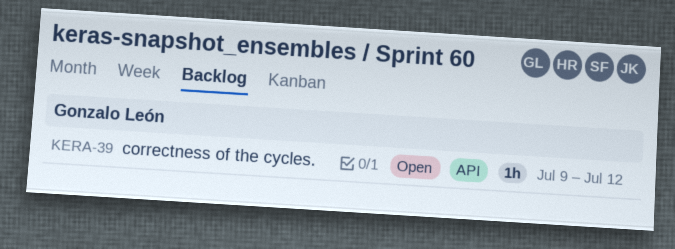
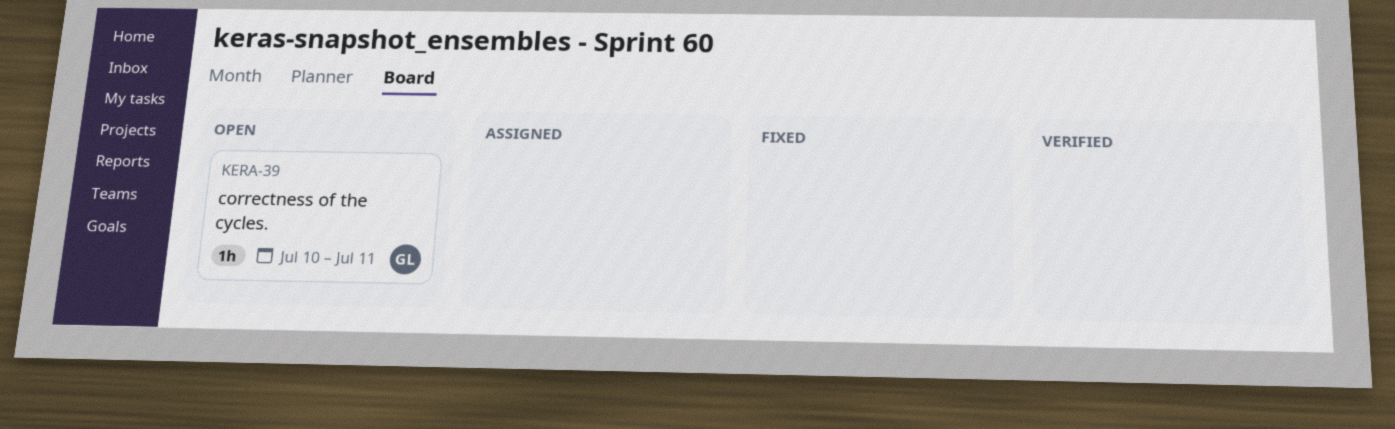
KERA-39, start: Jul 9 -> Jul 10
KERA-39, due: Jul 12 -> Jul 11

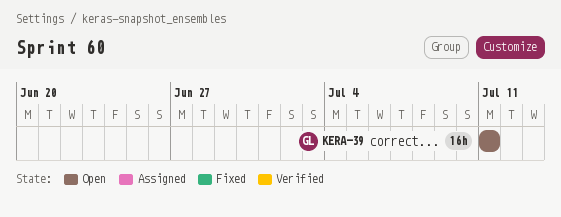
KERA-39, estimate: 1h -> 16h
KERA-39, start: Jul 10 -> Jul 11

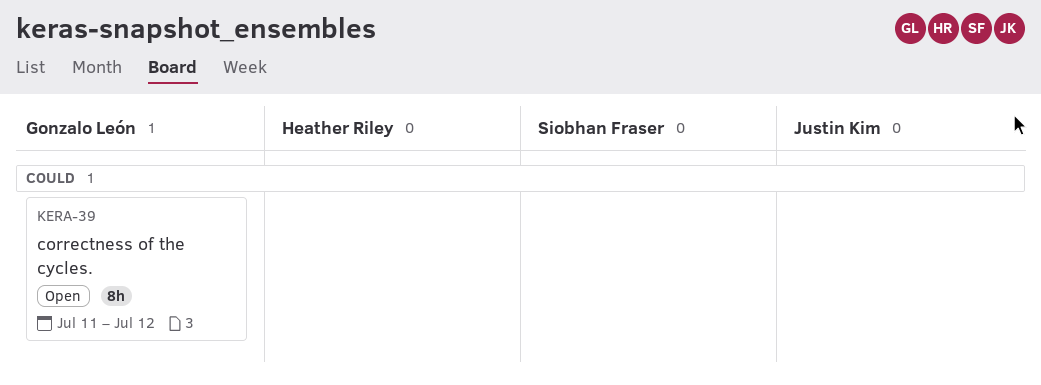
KERA-39, estimate: 16h -> 8h
KERA-39, due: Jul 11 -> Jul 12

